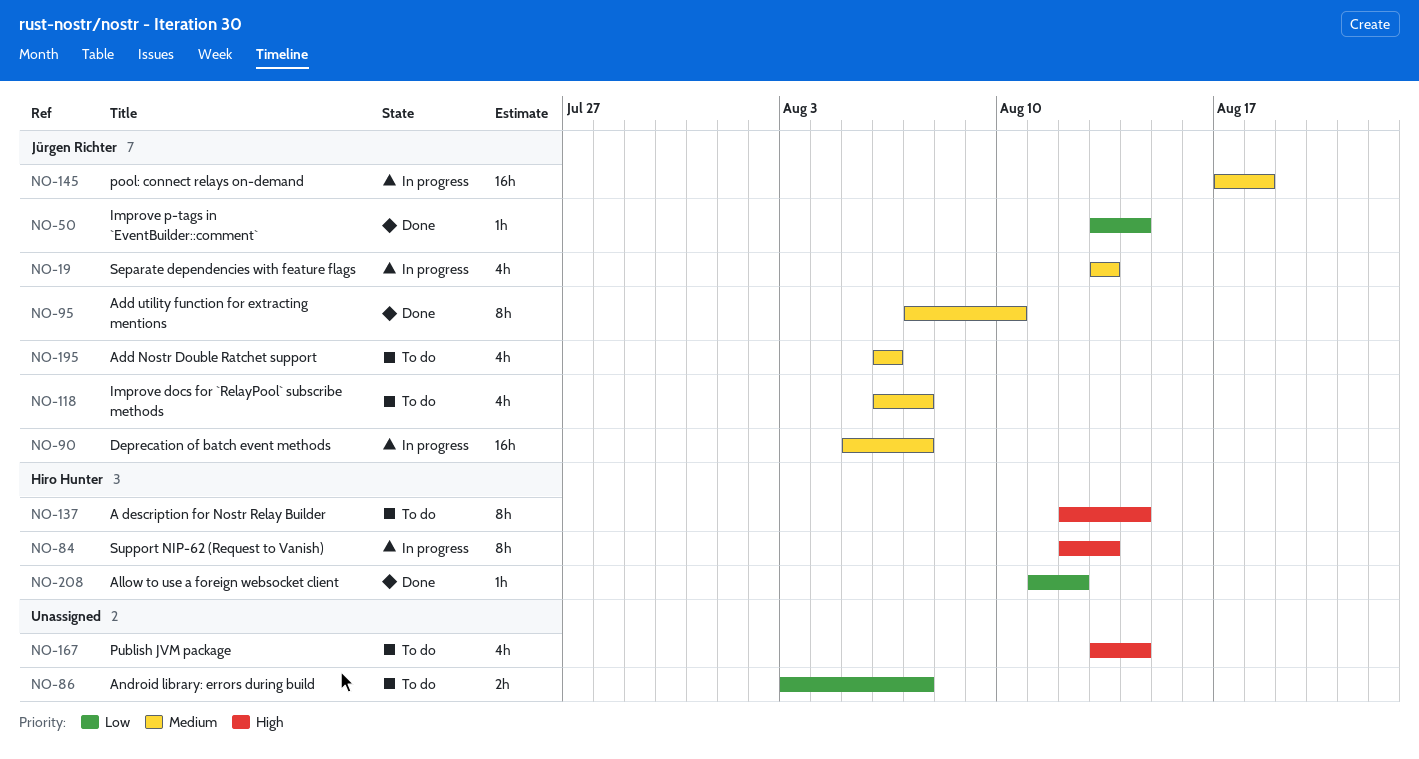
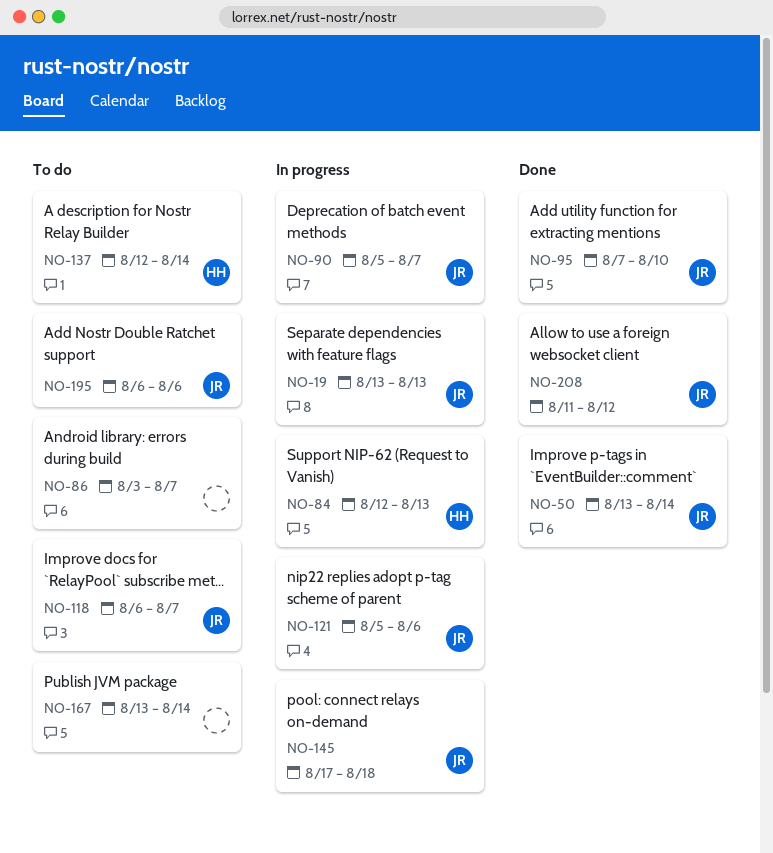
NO-121: none -> present
NO-208, owner: Hiro Hunter -> Jürgen Richter

